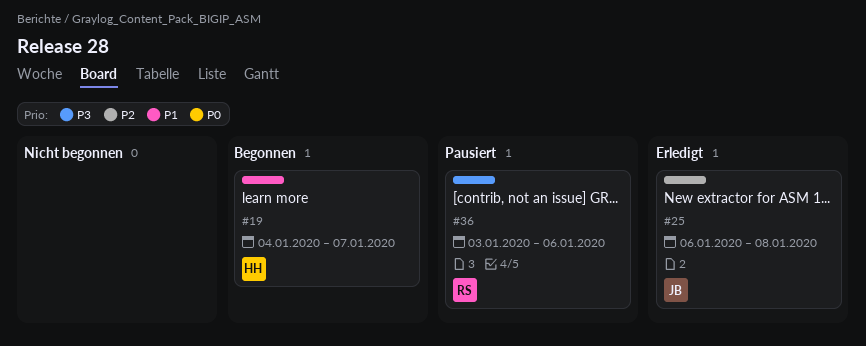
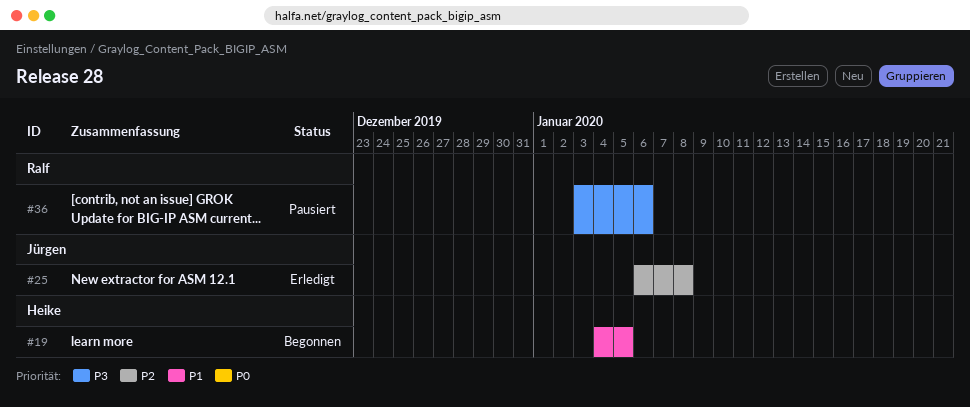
#19, due: Jan 7 -> Jan 5

